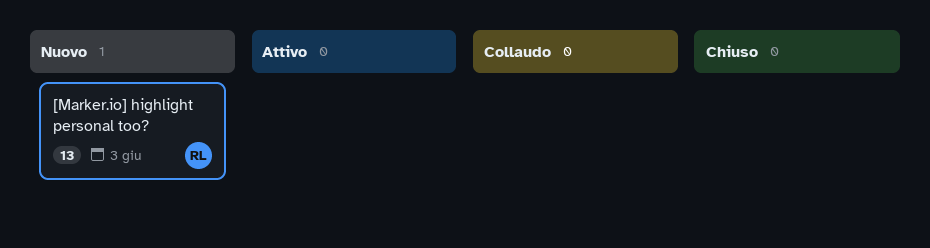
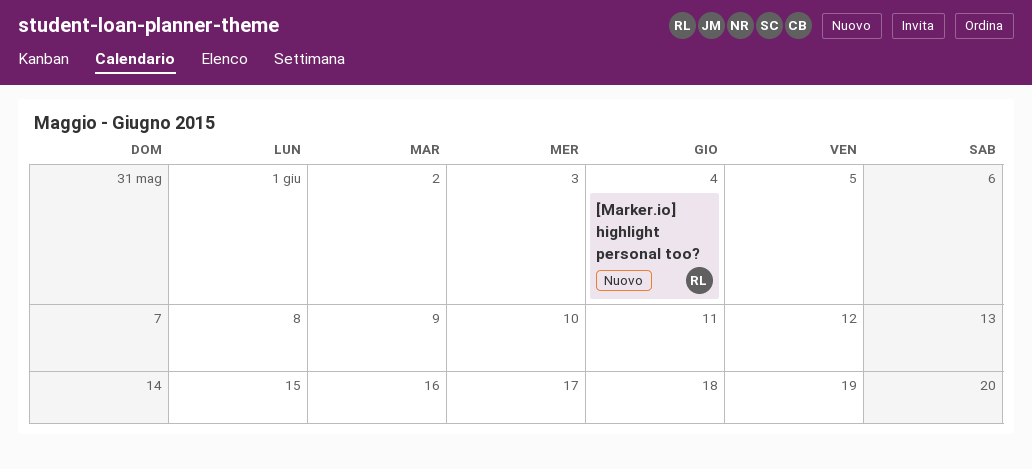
[Marker.io] highlight personal too?, due: Jun 3 -> Jun 4

